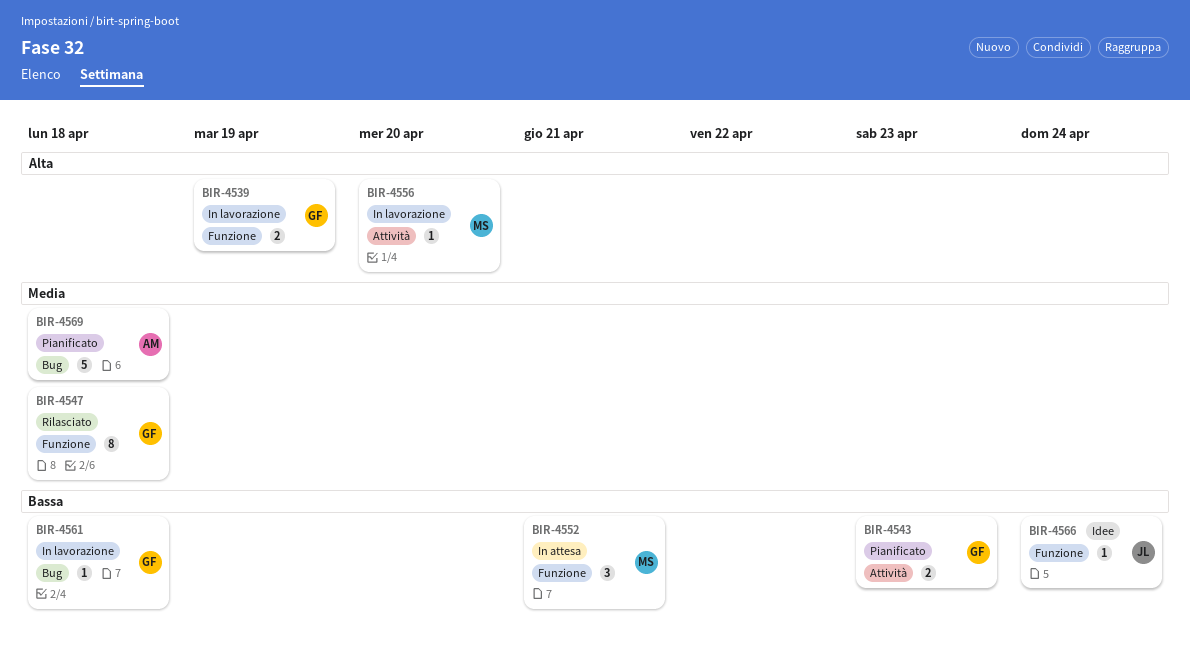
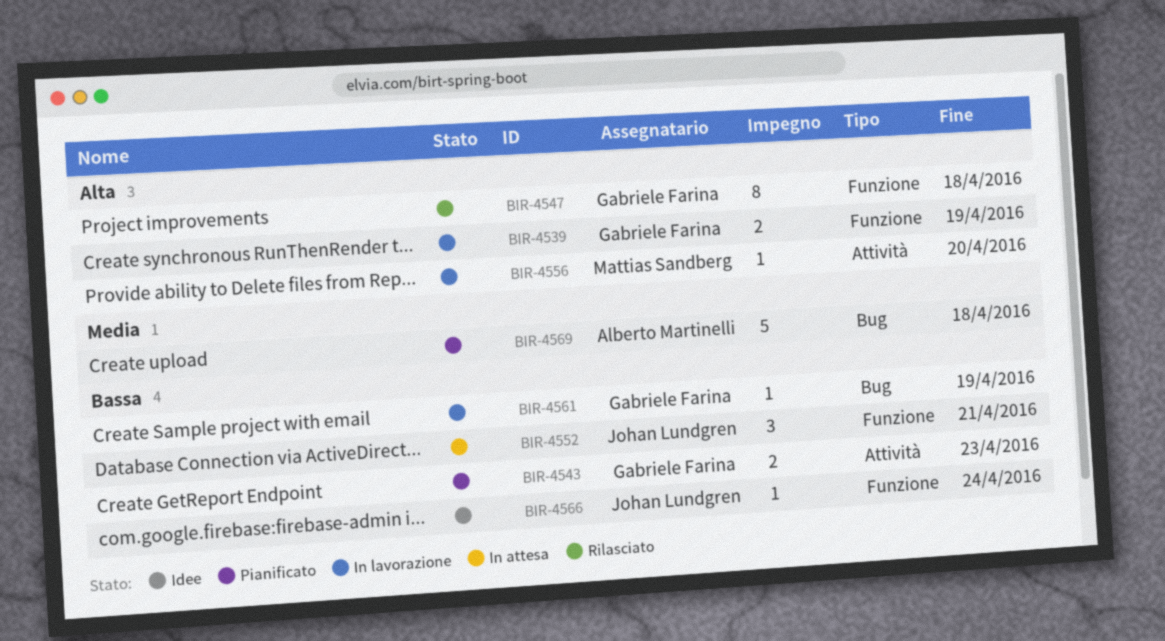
BIR-4547, priority: Media -> Alta
BIR-4552, owner: Mattias Sandberg -> Johan Lundgren
BIR-4561, due: Apr 18 -> Apr 19

